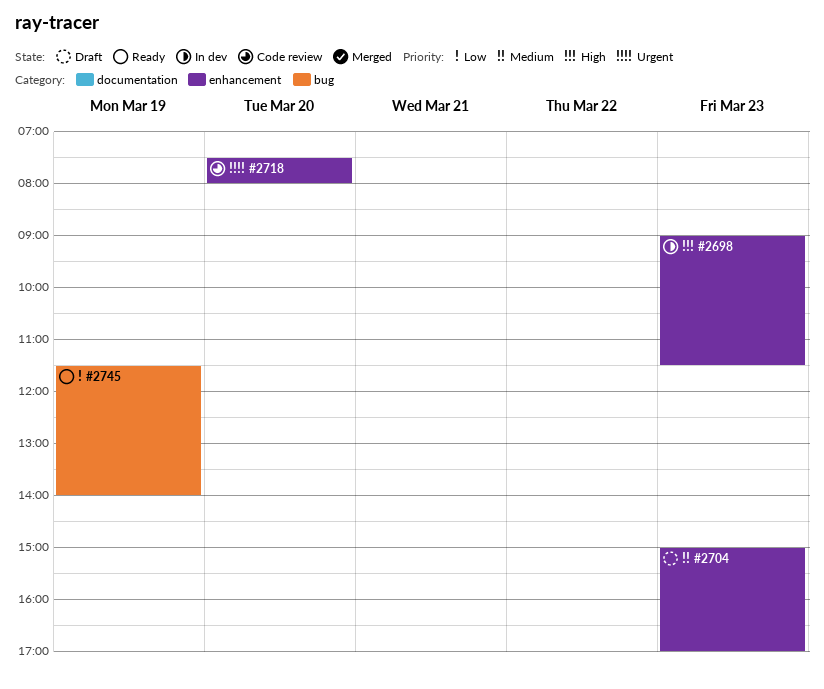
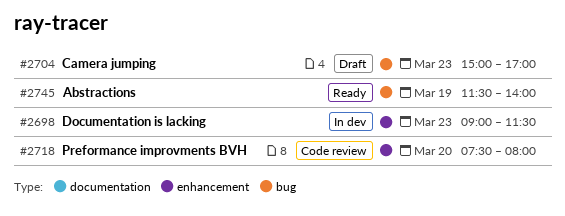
#2704, label: enhancement -> bug

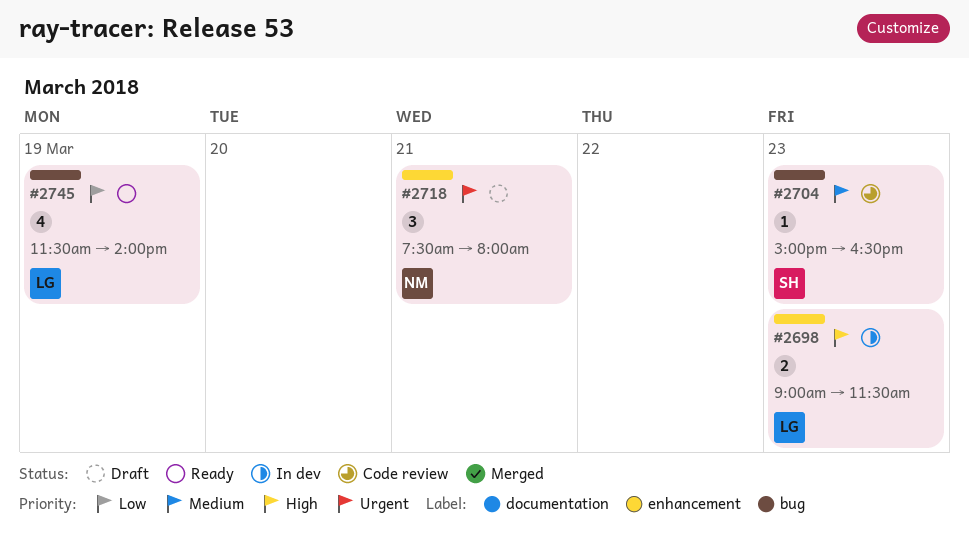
#2704, status: Draft -> Code review
#2704, ends: 17:00 -> 16:30
#2718, status: Code review -> Draft
#2718, day: Mar 20 -> Mar 21

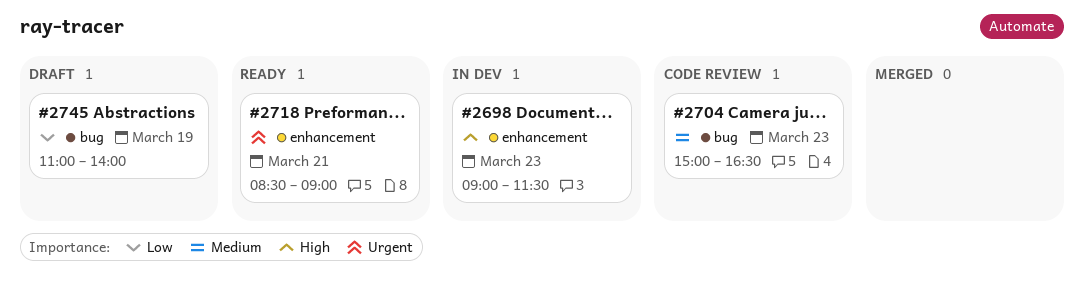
#2718, status: Draft -> Ready
#2718, begins: 07:30 -> 08:30
#2718, ends: 08:00 -> 09:00
#2745, status: Ready -> Draft
#2745, begins: 11:30 -> 11:00

